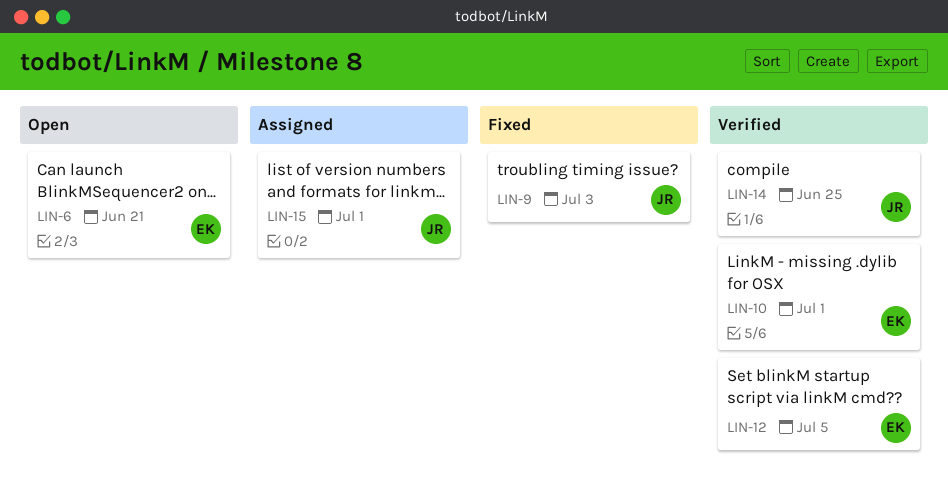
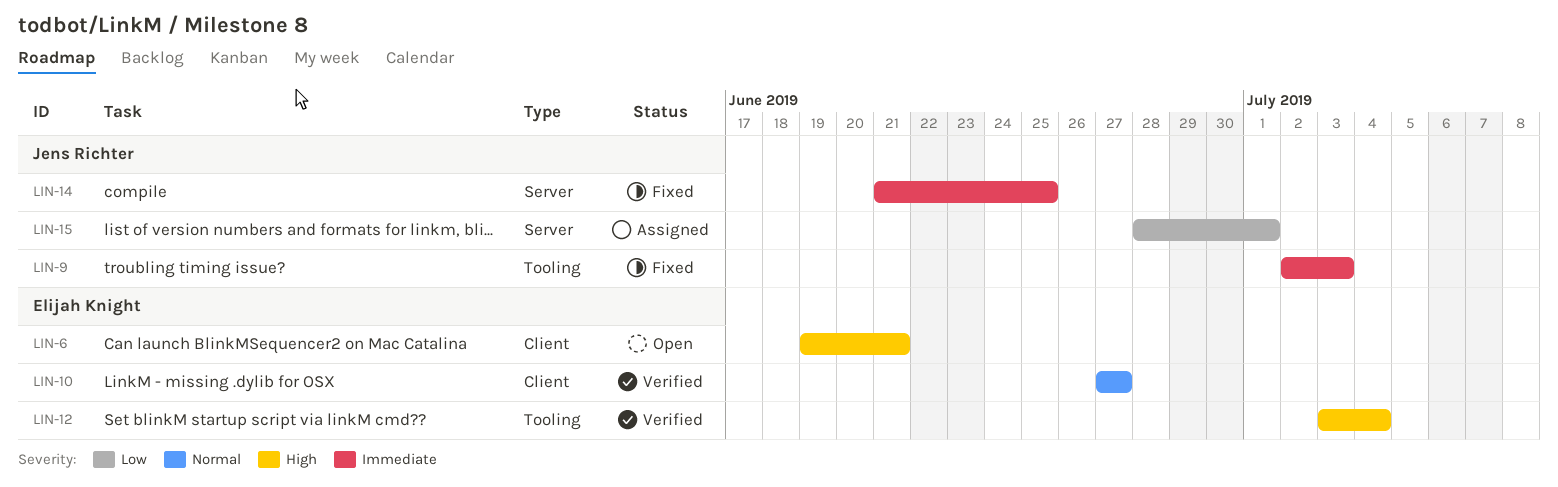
LIN-10, due: Jul 1 -> Jun 27
LIN-12, due: Jul 5 -> Jul 4
LIN-14, status: Verified -> Fixed

